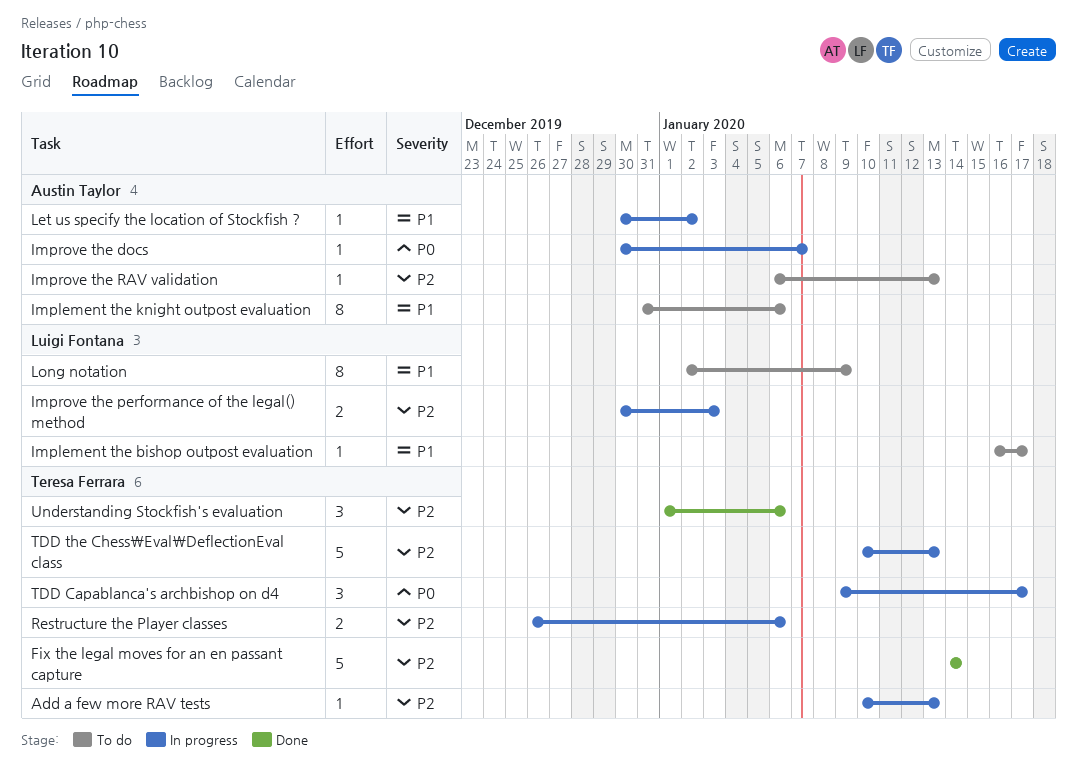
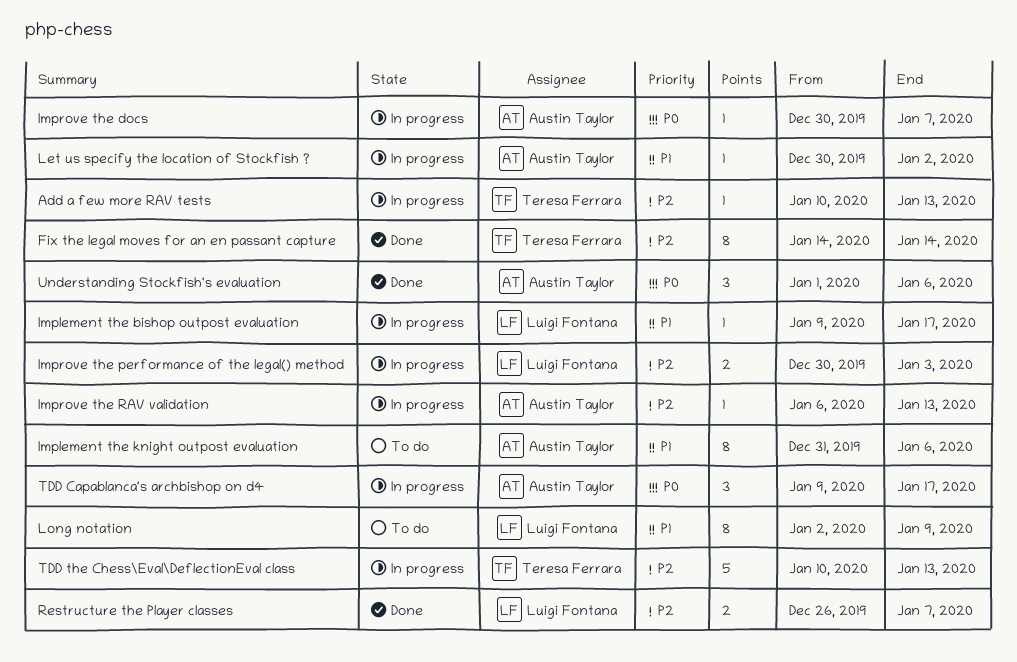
Fix the legal moves for an en passant capture, estimate: 5 -> 8
Implement the bishop outpost evaluation, status: To do -> In progress
Implement the bishop outpost evaluation, start: Jan 16 -> Jan 9
Improve the RAV validation, status: To do -> In progress
Restructure the Player classes, status: In progress -> Done
Restructure the Player classes, owner: Teresa Ferrara -> Luigi Fontana
Restructure the Player classes, due: Jan 6 -> Jan 7
TDD Capablanca's archbishop on d4, owner: Teresa Ferrara -> Austin Taylor
Understanding Stockfish's evaluation, owner: Teresa Ferrara -> Austin Taylor
Understanding Stockfish's evaluation, priority: P2 -> P0

